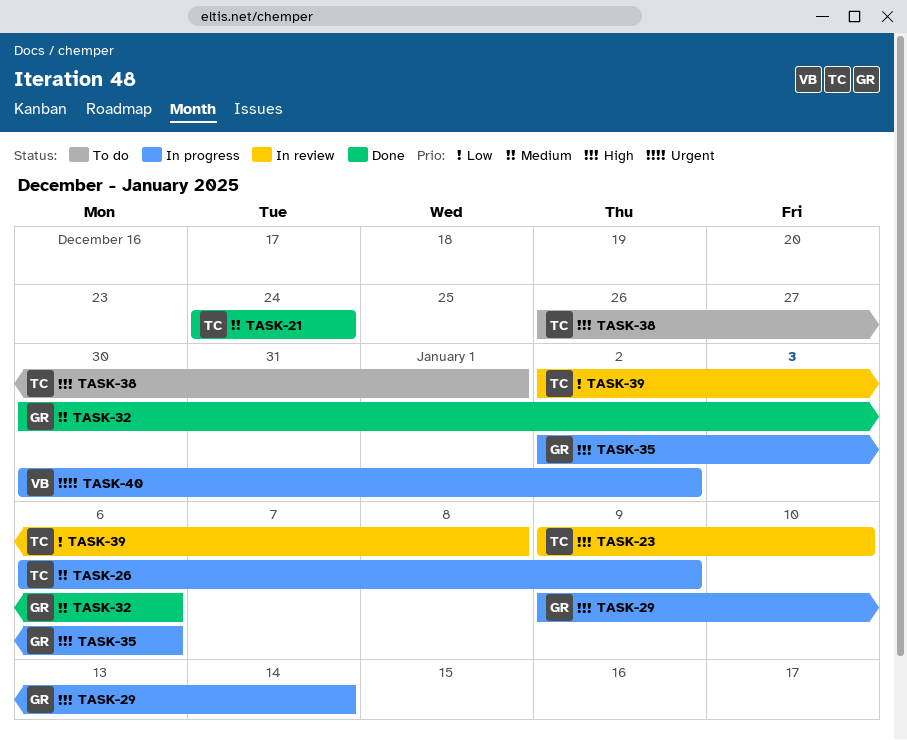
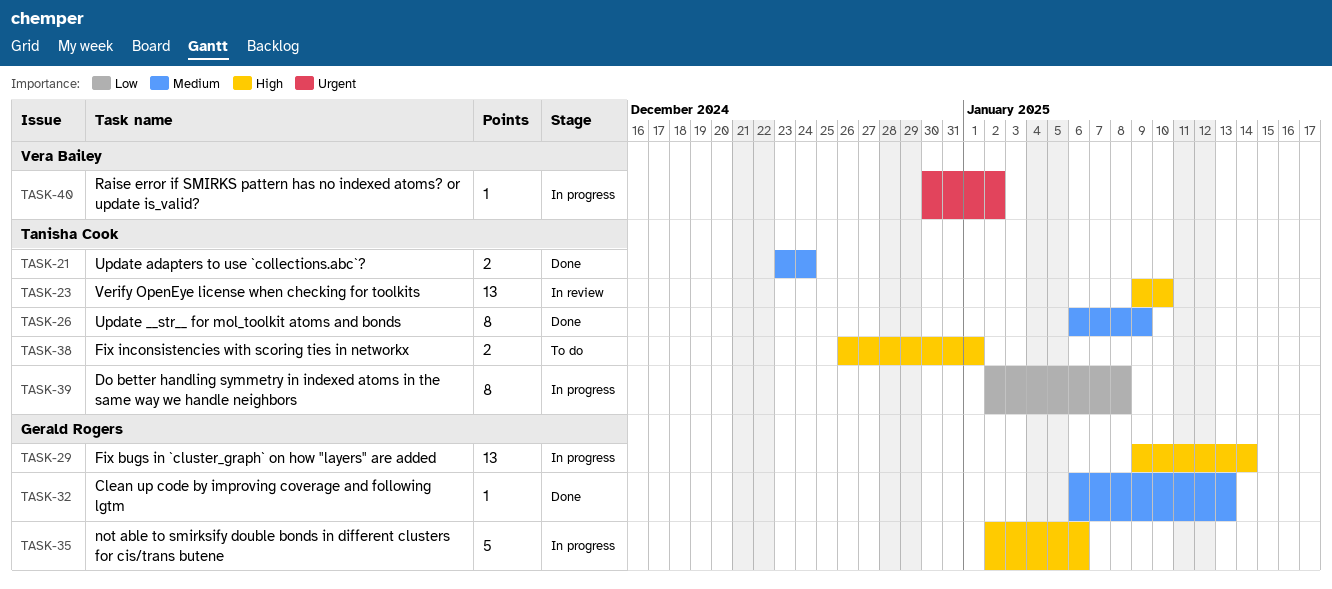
TASK-21, start: Dec 24 -> Dec 23
TASK-26, status: In progress -> Done
TASK-32, start: Dec 30 -> Jan 6
TASK-32, due: Jan 6 -> Jan 13
TASK-39, status: In review -> In progress

